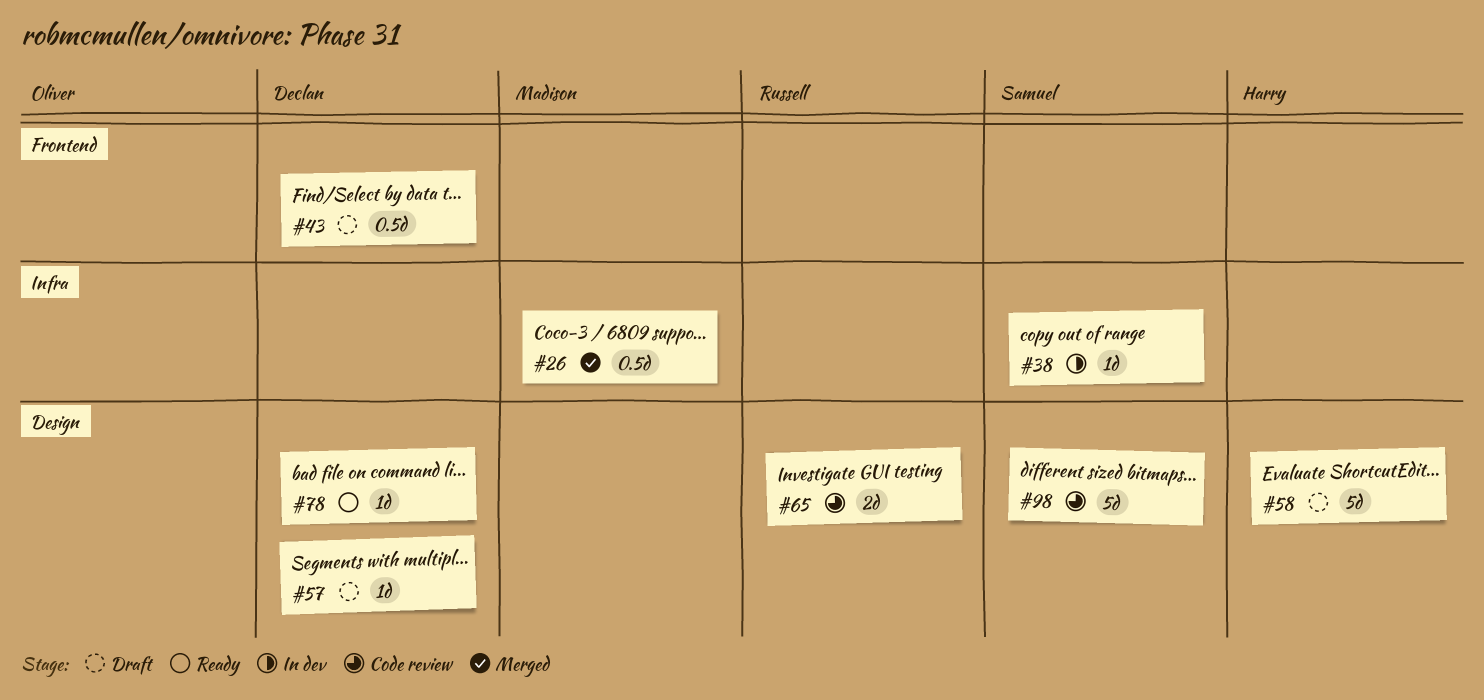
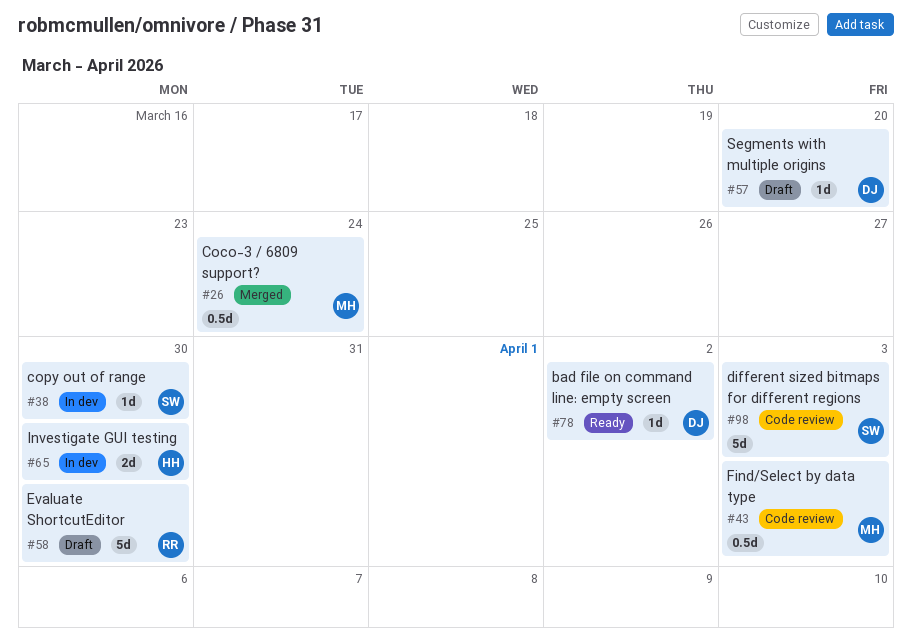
#43, status: Draft -> Code review
#43, owner: Declan -> Madison
#58, owner: Harry -> Russell
#65, status: Code review -> In dev
#65, owner: Russell -> Harry

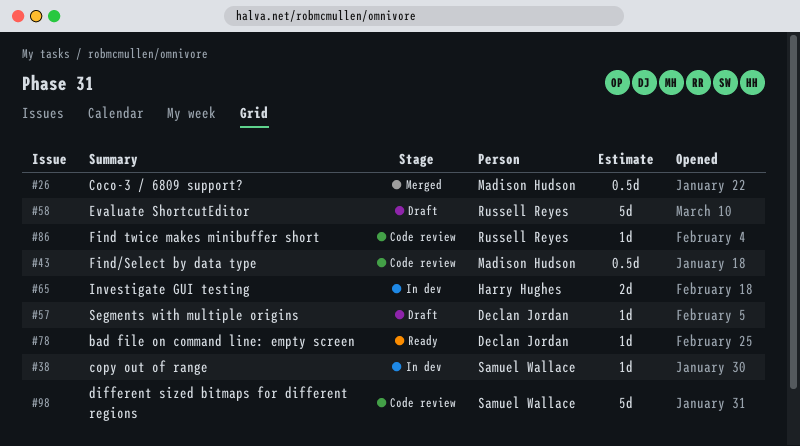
#86: none -> present

